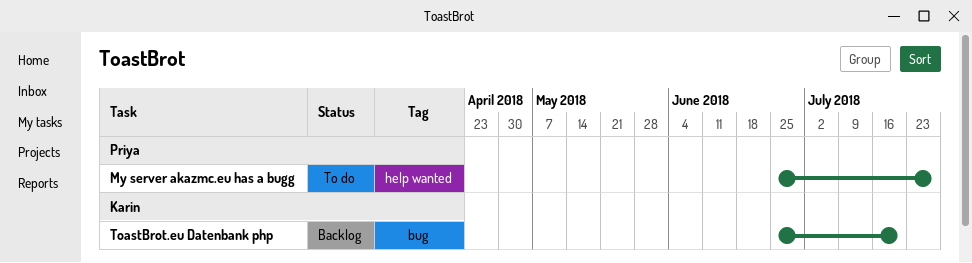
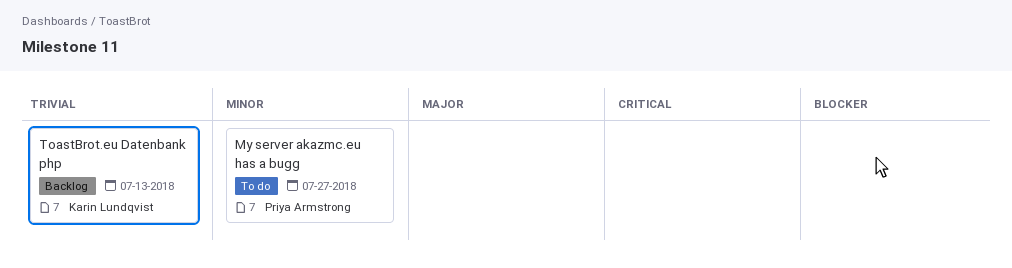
ToastBrot.eu Datenbank php, due: Jul 20 -> Jul 13

